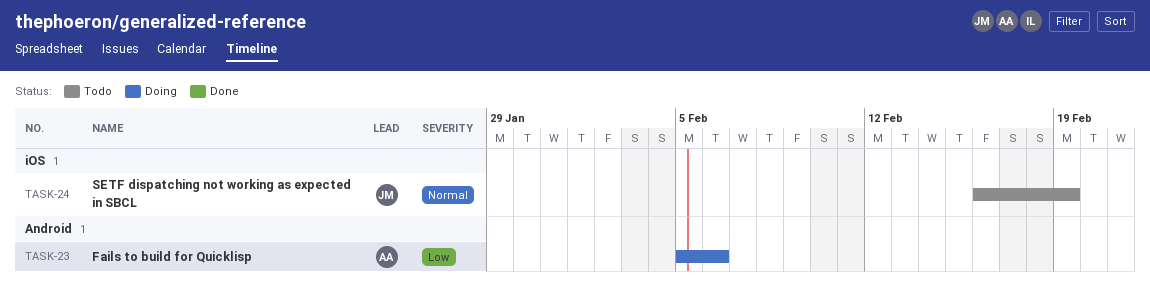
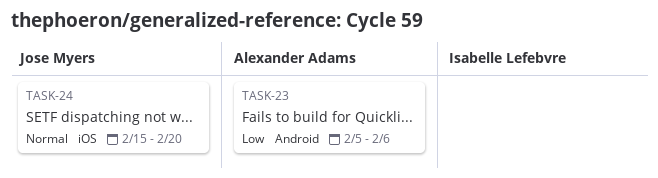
TASK-24, start: Feb 16 -> Feb 15
TASK-24, due: Feb 19 -> Feb 20

